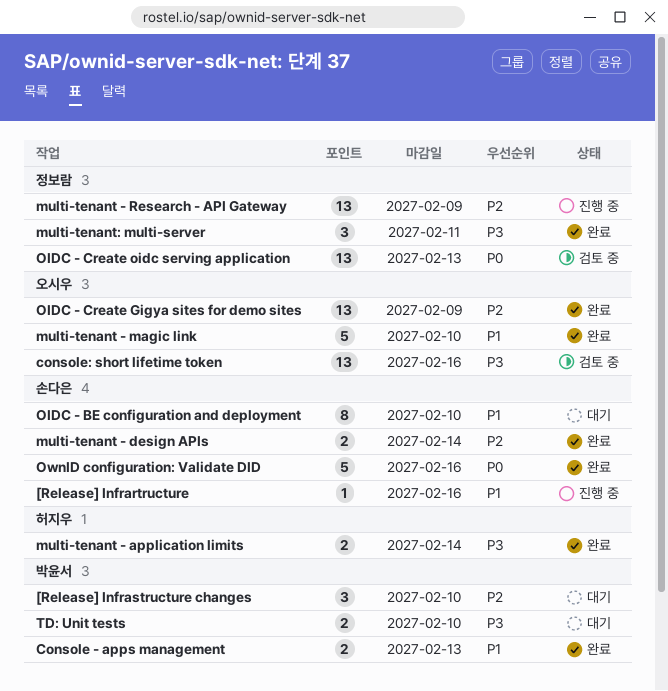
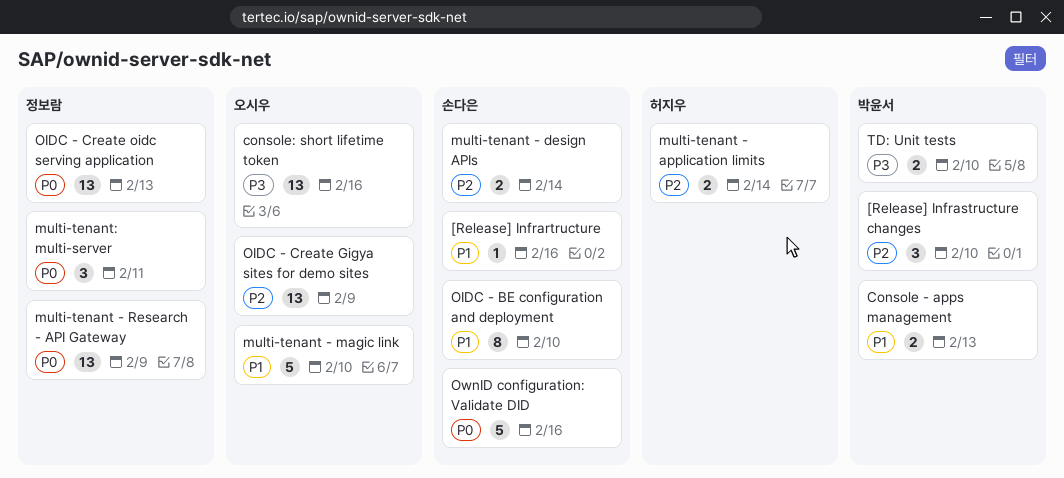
multi-tenant - application limits, priority: P3 -> P2
multi-tenant - Research - API Gateway, priority: P2 -> P0
multi-tenant: multi-server, priority: P3 -> P0

